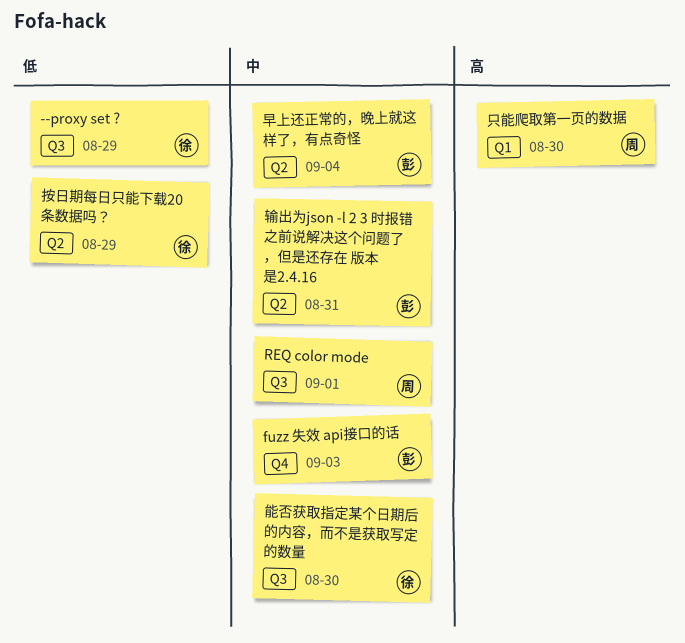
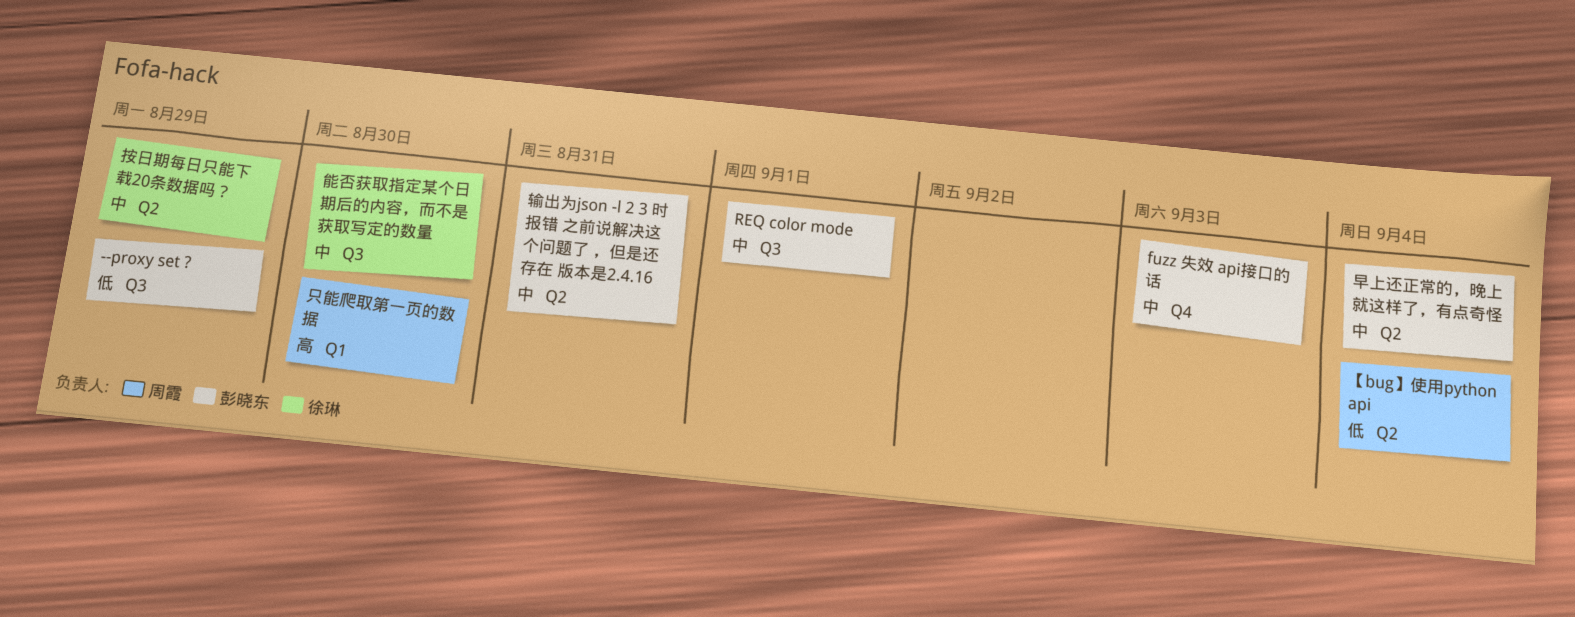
--proxy set ?, owner: 徐琳 -> 彭晓东
REQ color mode, owner: 周霞 -> 彭晓东
【bug】使用python api: none -> present
按日期每日只能下载20条数据吗？, priority: 低 -> 中

